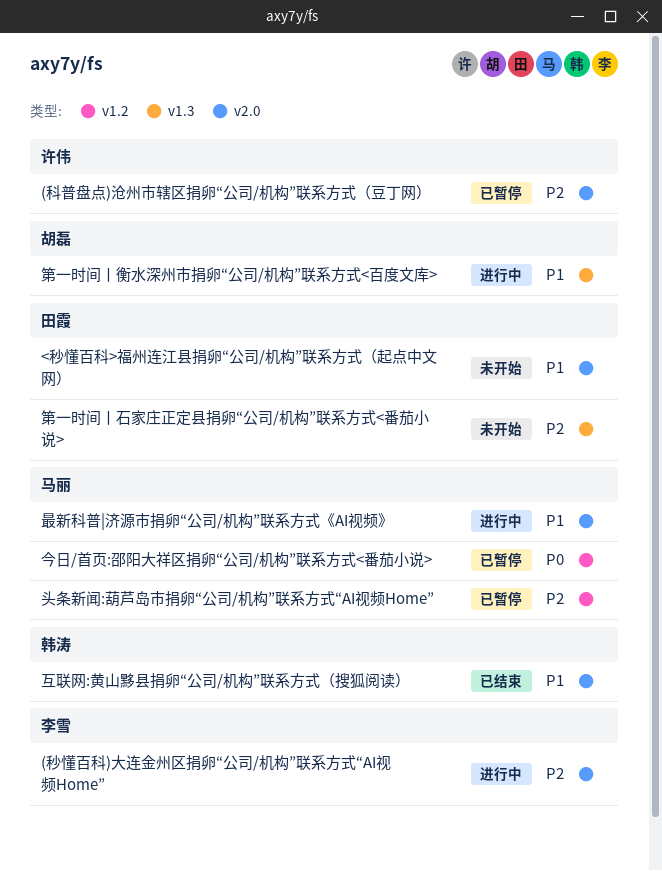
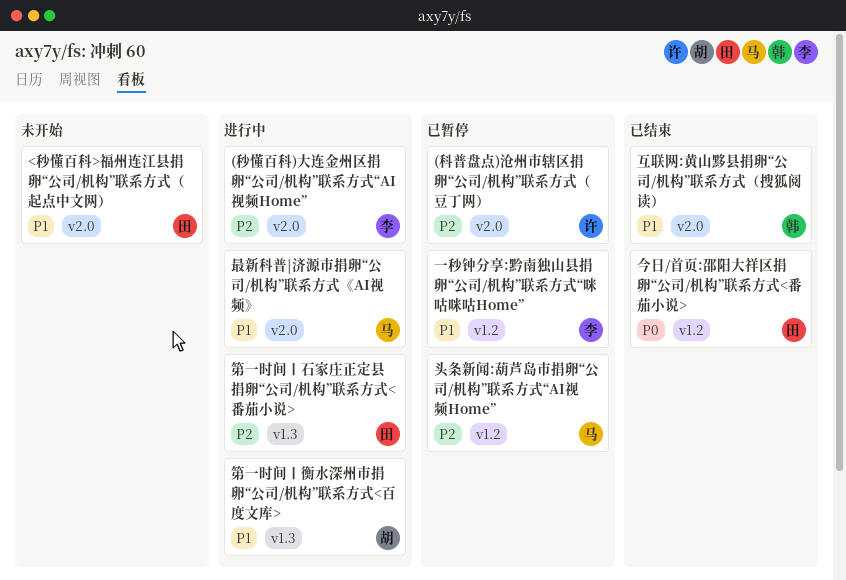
一秒钟分享:黔南独山县捐卵“公司/机构”联系方式“咪咕咪咕Home”: none -> present
今日/首页:邵阳大祥区捐卵“公司/机构”联系方式<番茄小说>, status: 已暂停 -> 已结束
今日/首页:邵阳大祥区捐卵“公司/机构”联系方式<番茄小说>, owner: 马丽 -> 田霞
第一时间丨石家庄正定县捐卵“公司/机构”联系方式<番茄小说>, status: 未开始 -> 进行中

